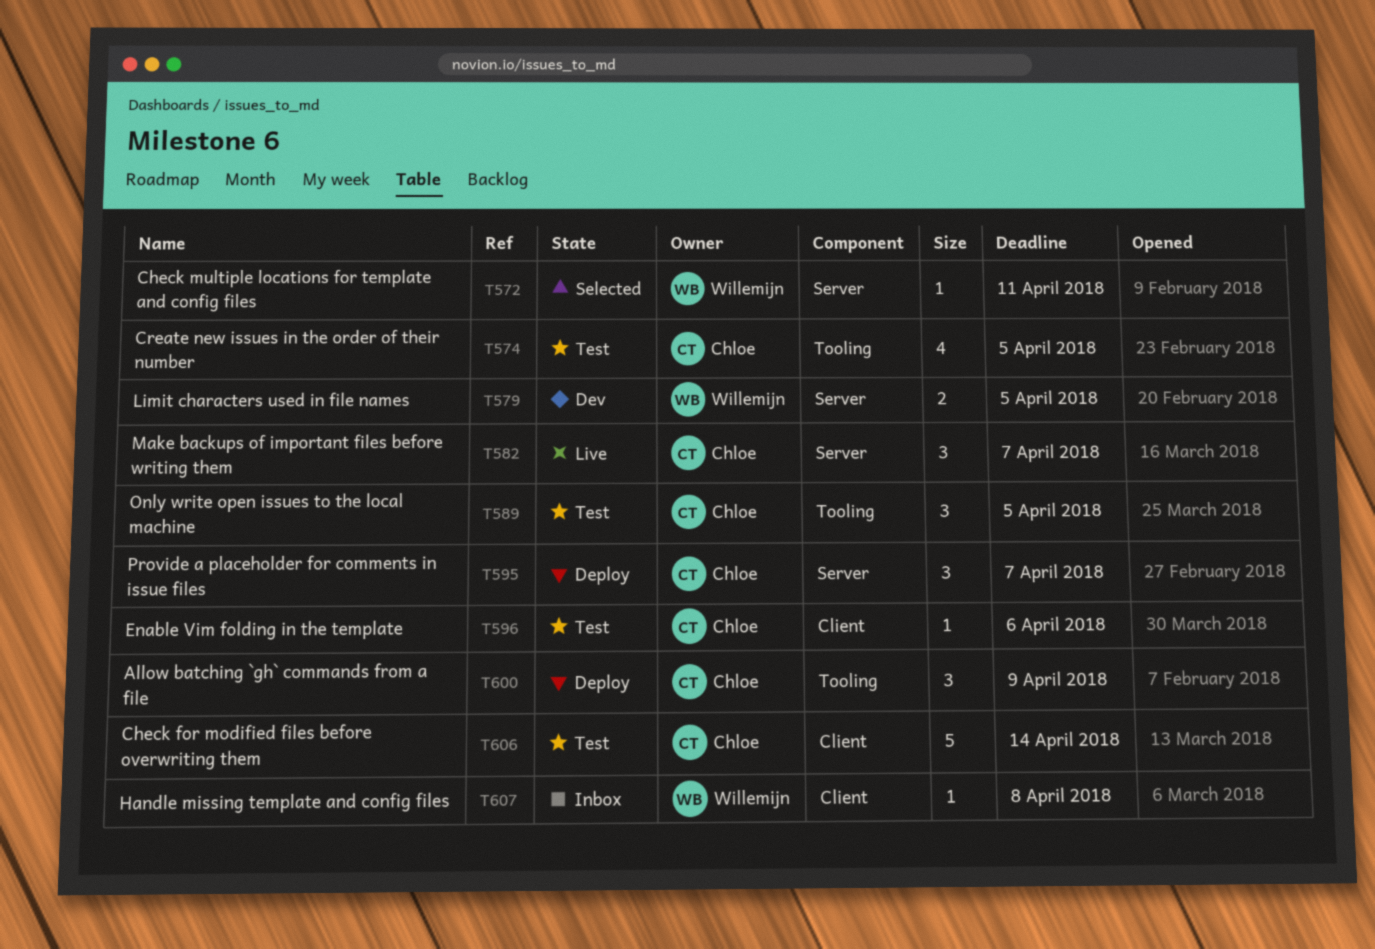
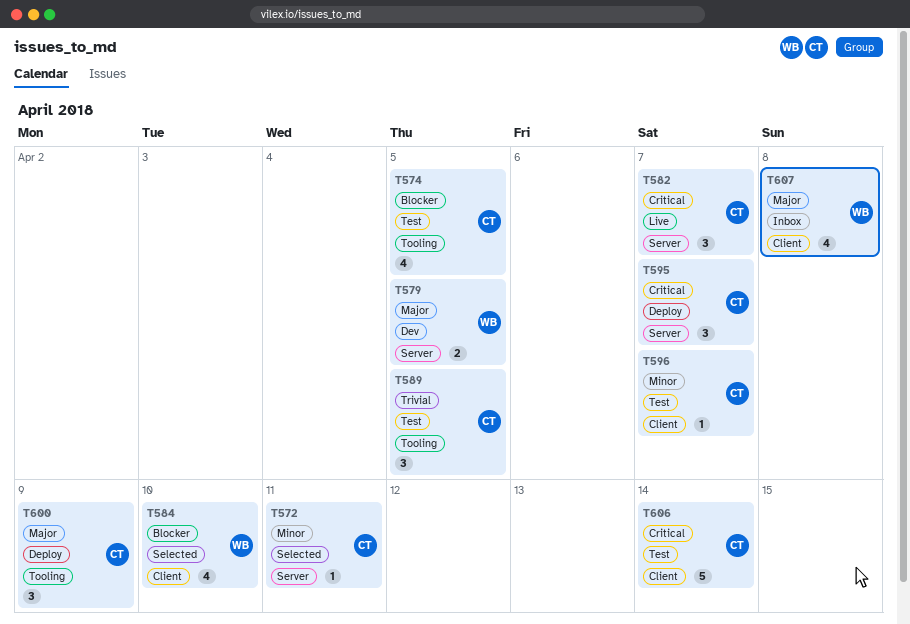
T572, owner: Willemijn -> Chloe
T584: none -> present
T596, due: Apr 6 -> Apr 7
T607, estimate: 1 -> 4

